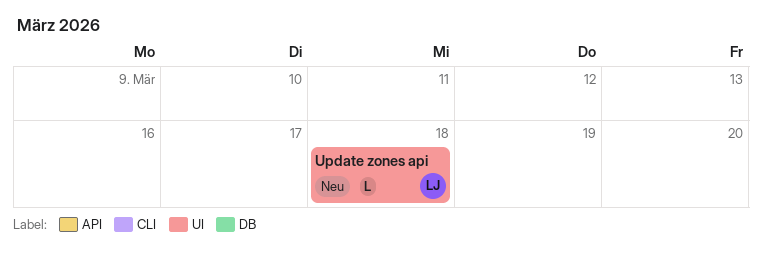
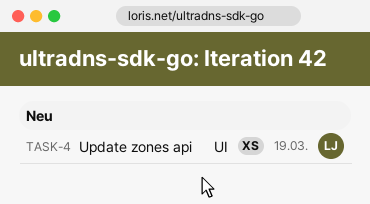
Update zones api, estimate: L -> XS
Update zones api, due: Mar 18 -> Mar 19

